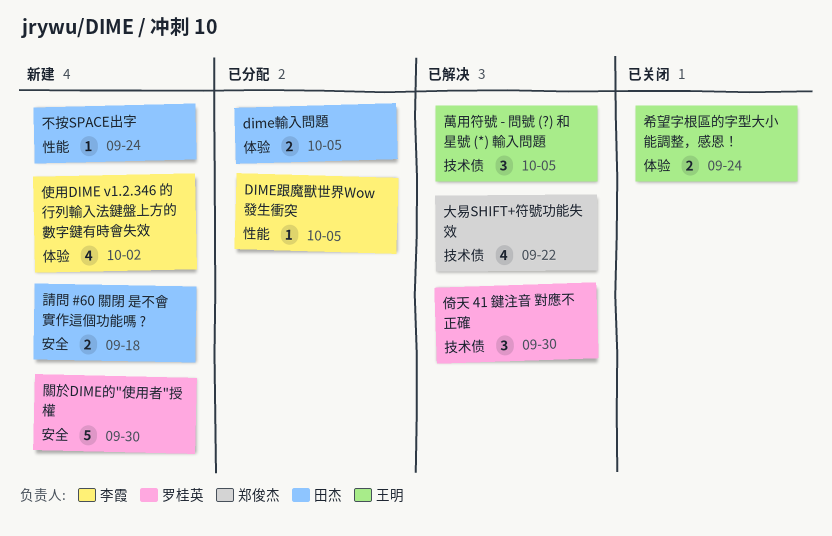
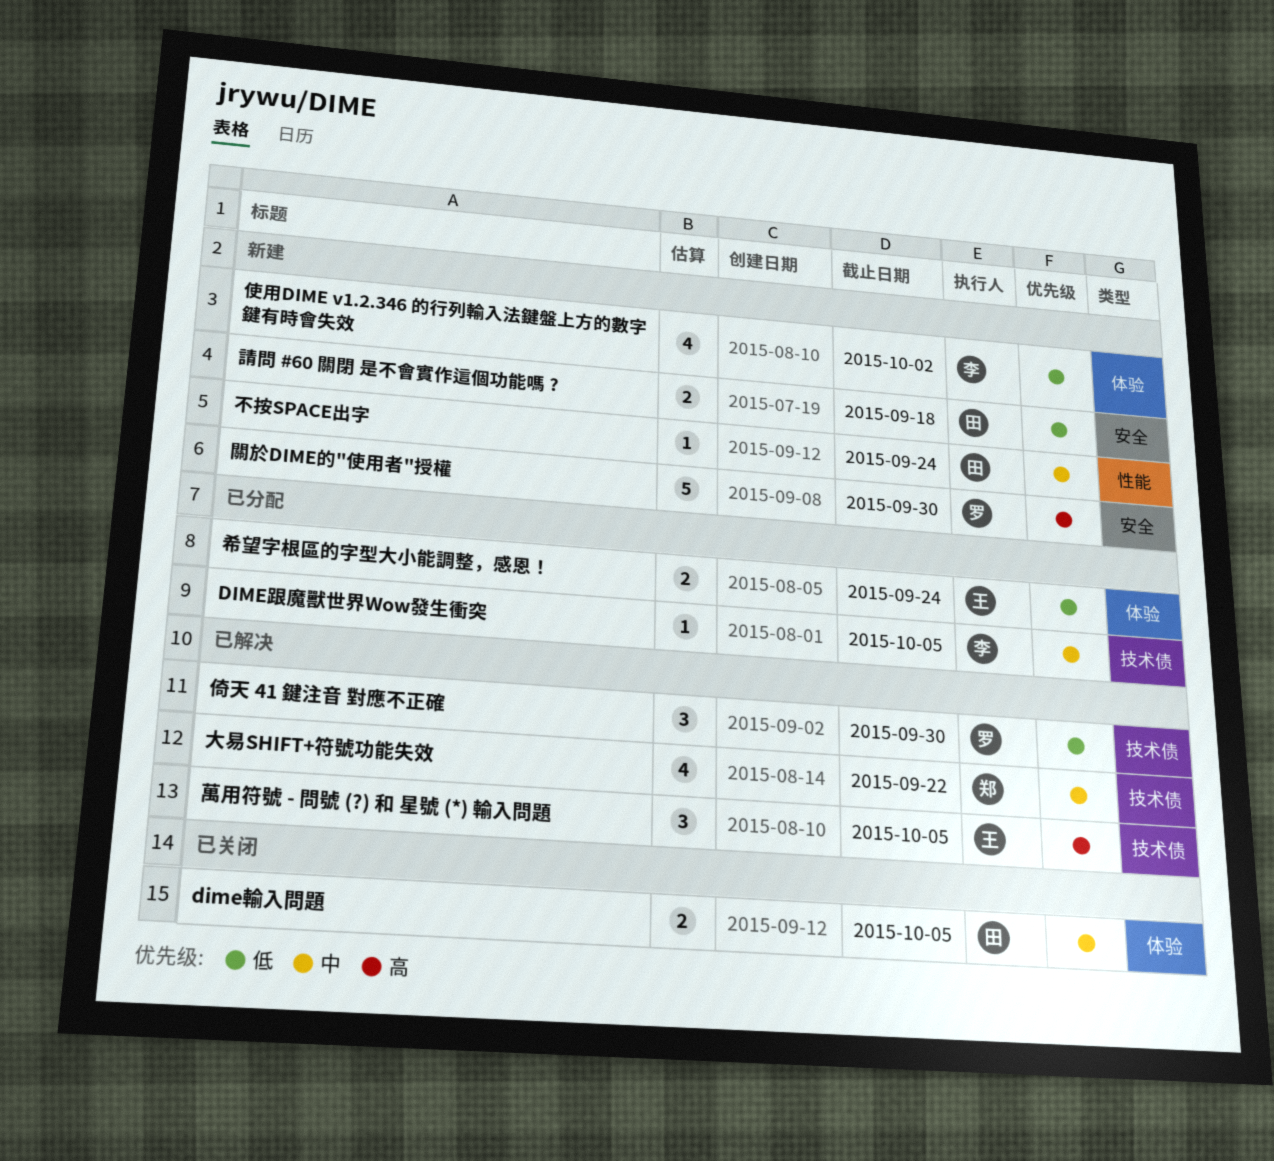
DIME跟魔獸世界Wow發生衝突, label: 性能 -> 技术债
dime輸入問題, status: 已分配 -> 已关闭
希望字根區的字型大小能調整，感恩！, status: 已关闭 -> 已分配

